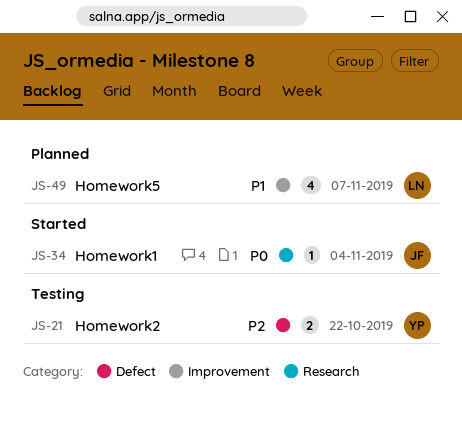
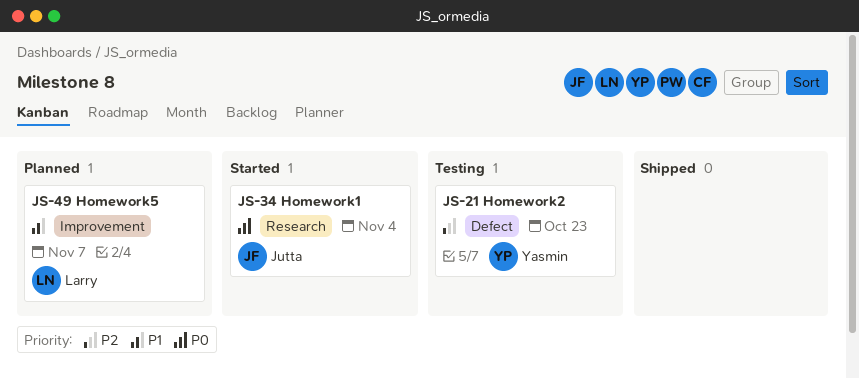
JS-21, due: Oct 22 -> Oct 23

